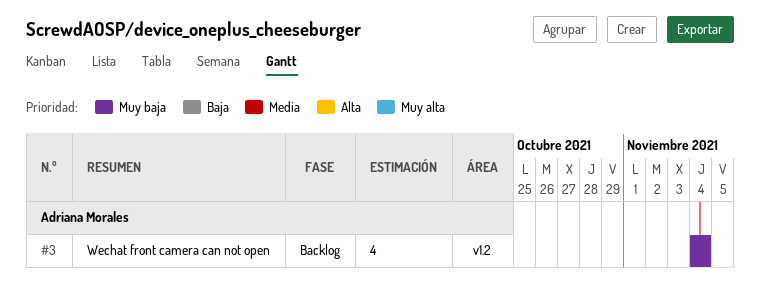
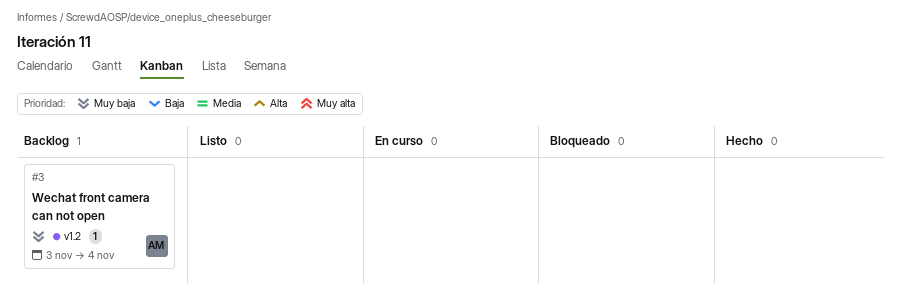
#3, estimate: 4 -> 1
#3, start: Nov 4 -> Nov 3

